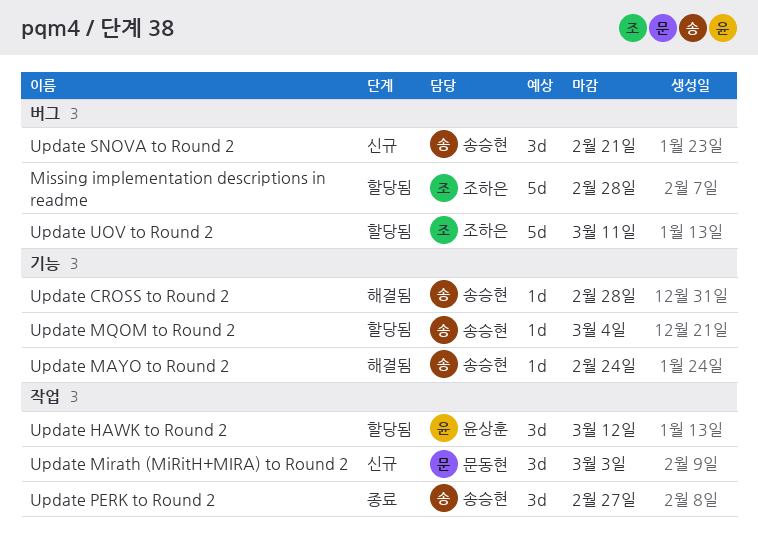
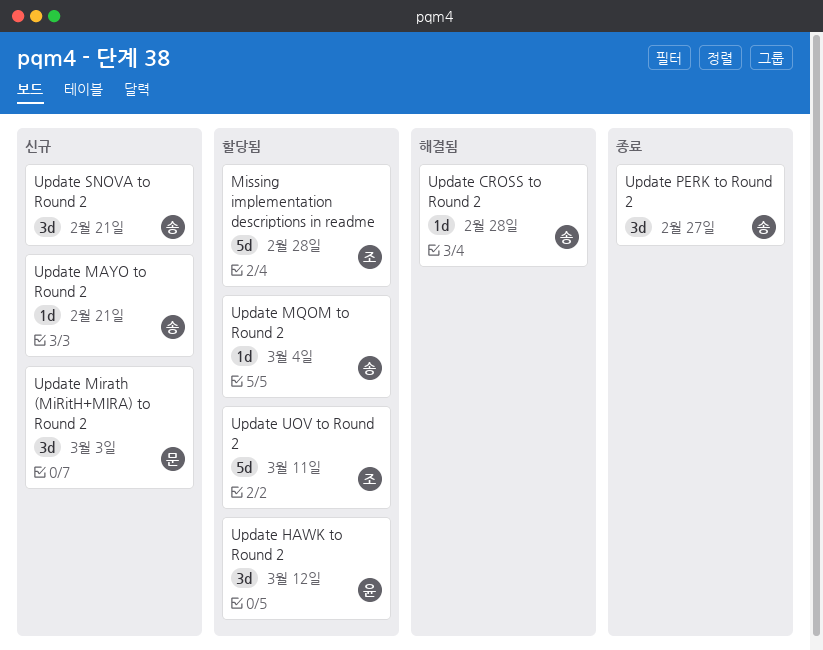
Update MAYO to Round 2, status: 해결됨 -> 신규
Update MAYO to Round 2, due: Feb 24 -> Feb 21

